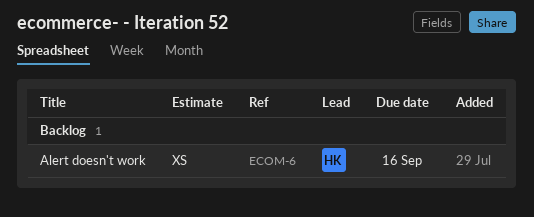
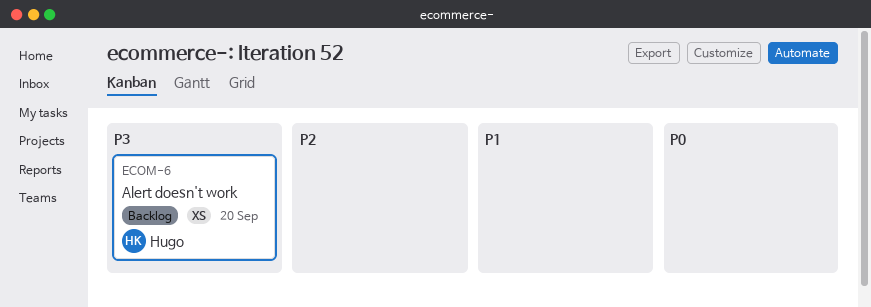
ECOM-6, due: Sep 16 -> Sep 20

